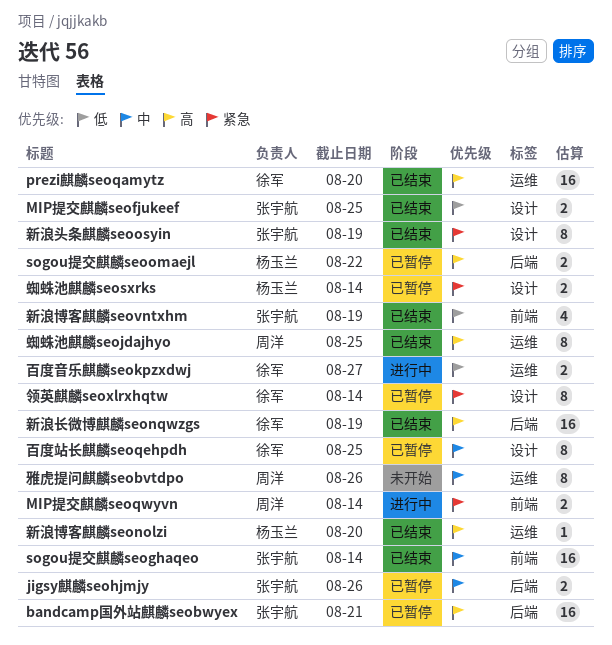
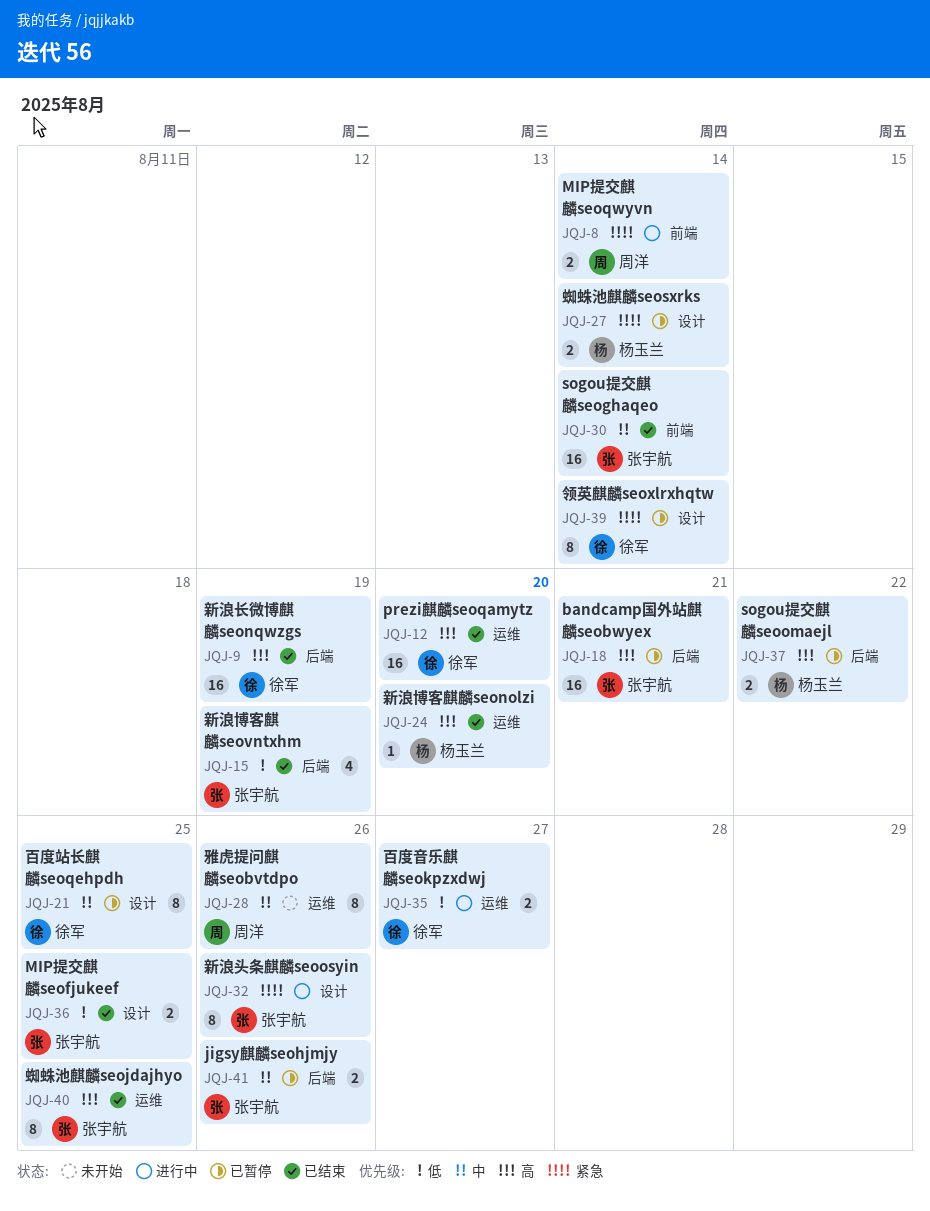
新浪博客麒麟seovntxhm, label: 前端 -> 后端
新浪头条麒麟seoosyin, status: 已结束 -> 进行中
新浪头条麒麟seoosyin, due: Aug 19 -> Aug 26
蜘蛛池麒麟seojdajhyo, owner: 周洋 -> 张宇航

